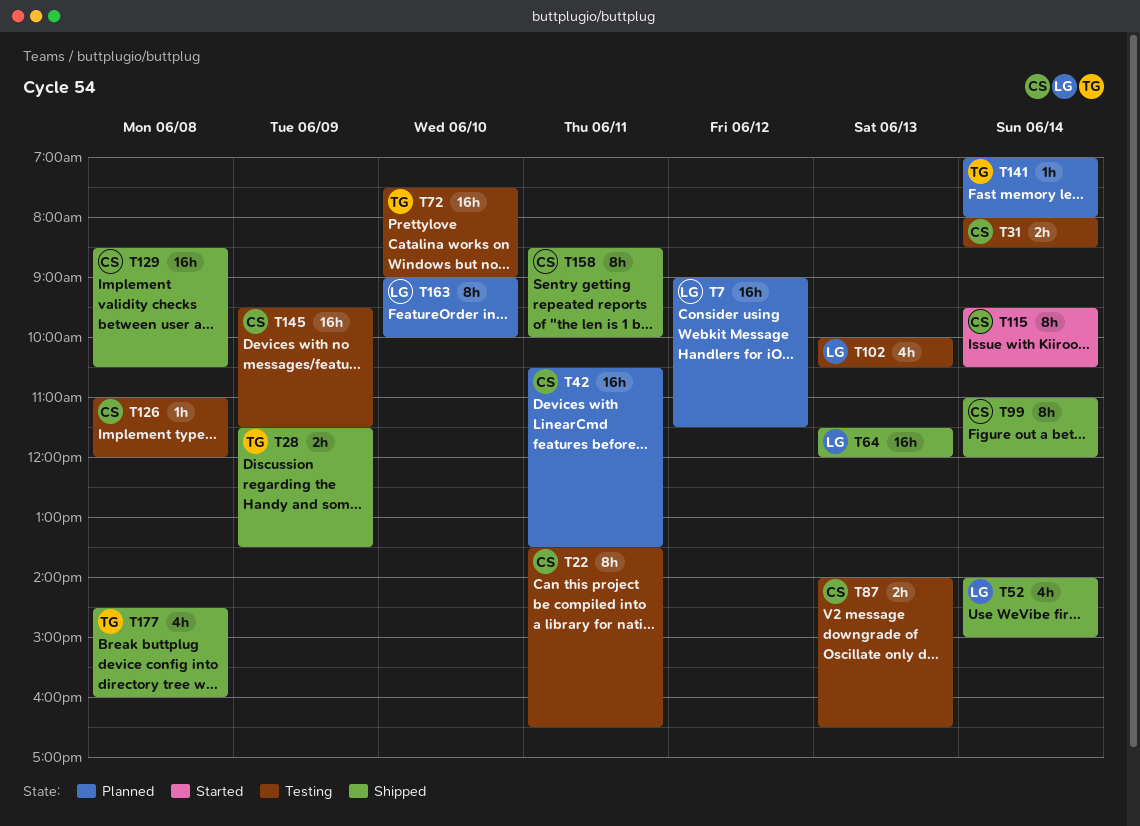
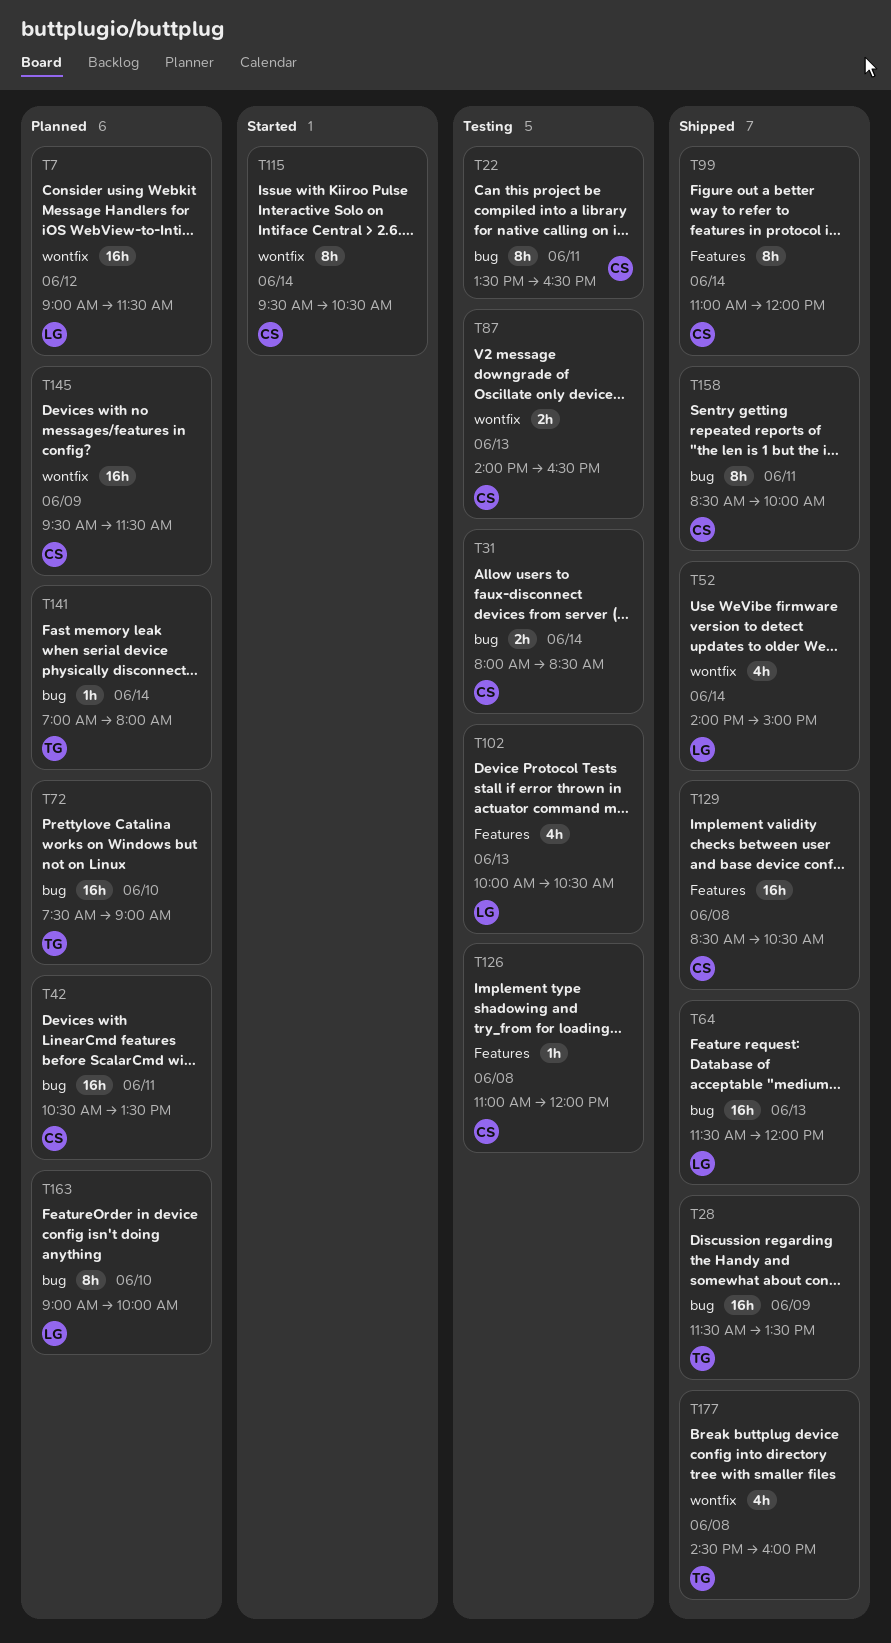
T28, estimate: 2h -> 16h
T72, status: Testing -> Planned
T145, status: Testing -> Planned

